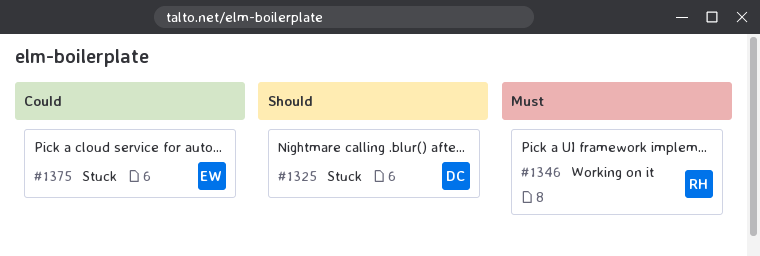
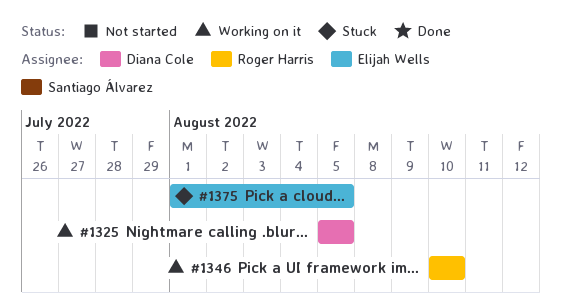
#1325, status: Stuck -> Working on it

